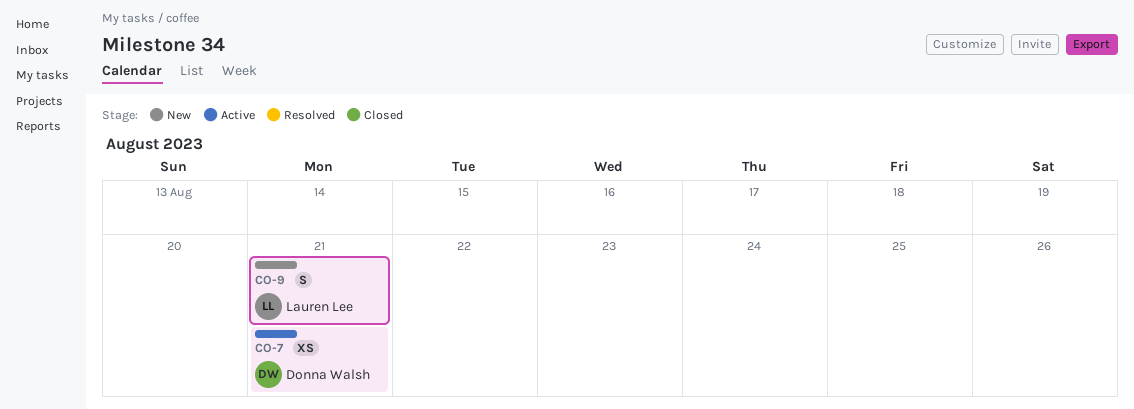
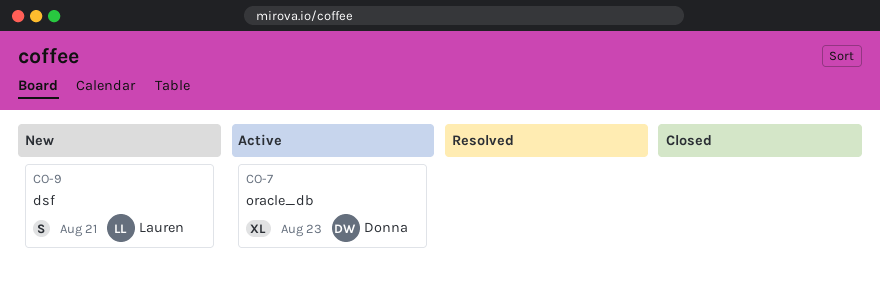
CO-7, estimate: XS -> XL
CO-7, due: Aug 21 -> Aug 23

